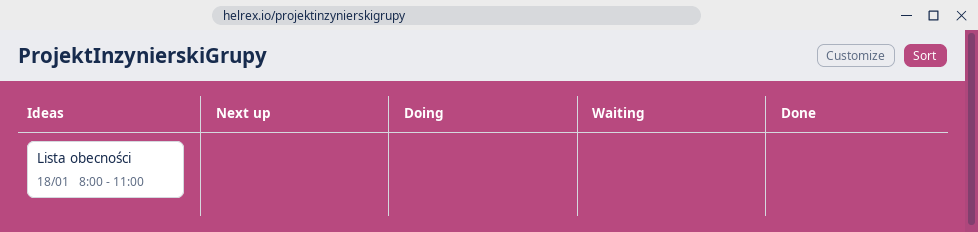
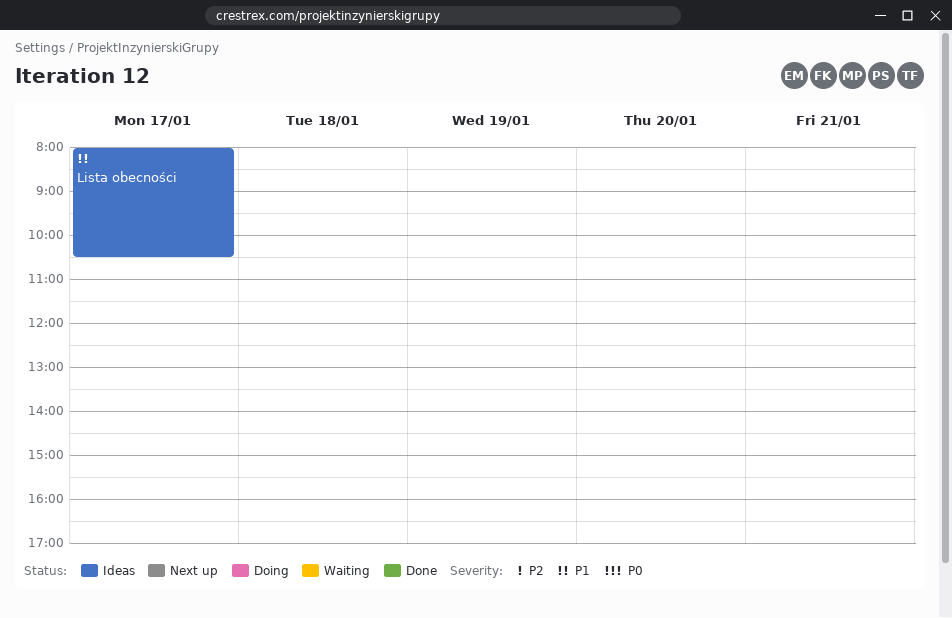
Lista obecności, day: Jan 18 -> Jan 17
Lista obecności, ends: 11:00 -> 10:30

